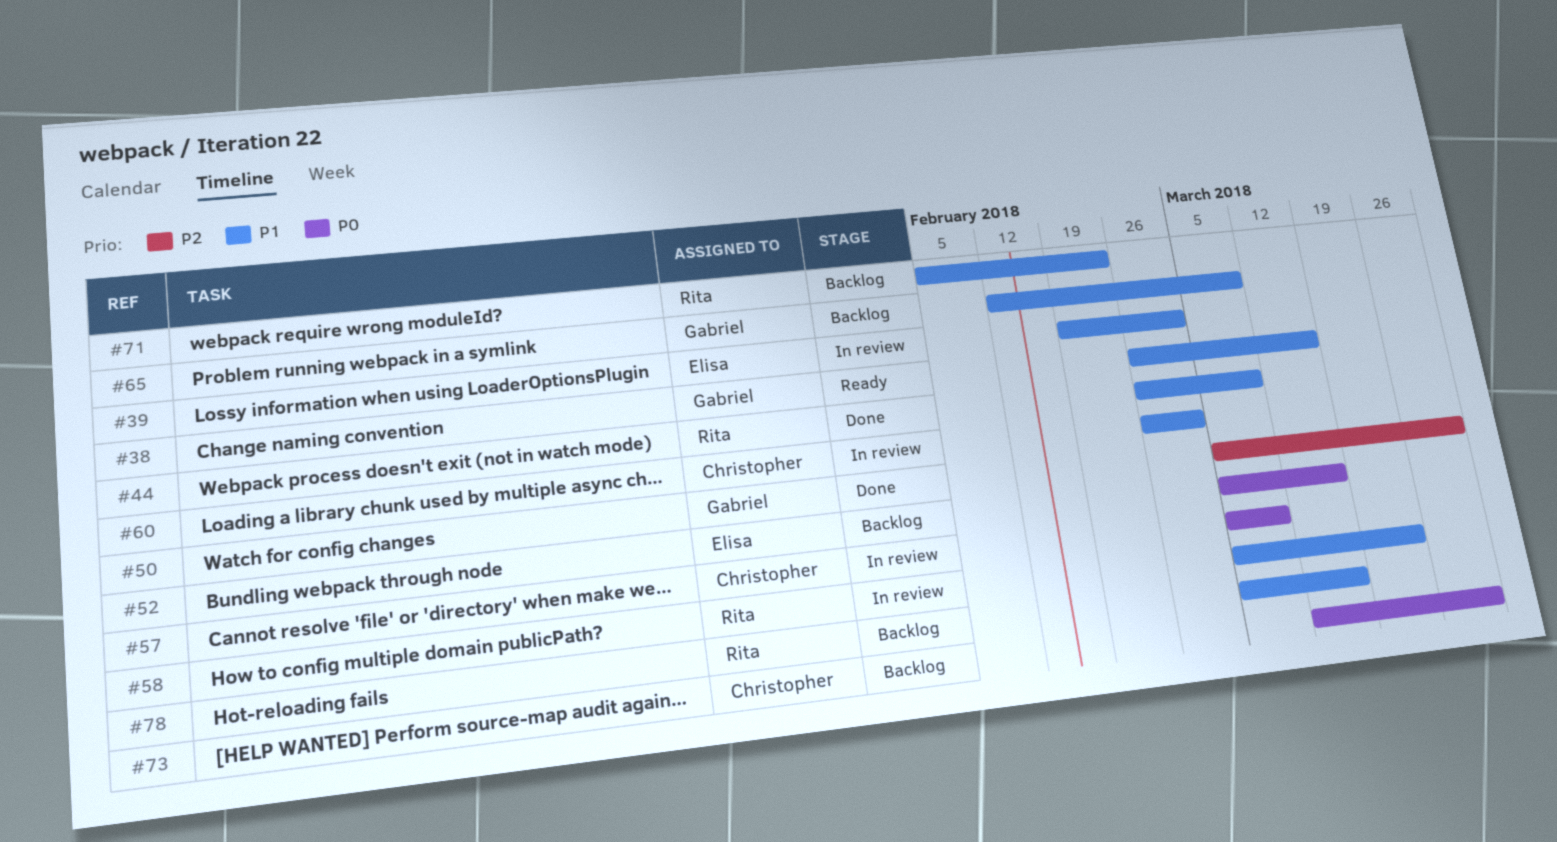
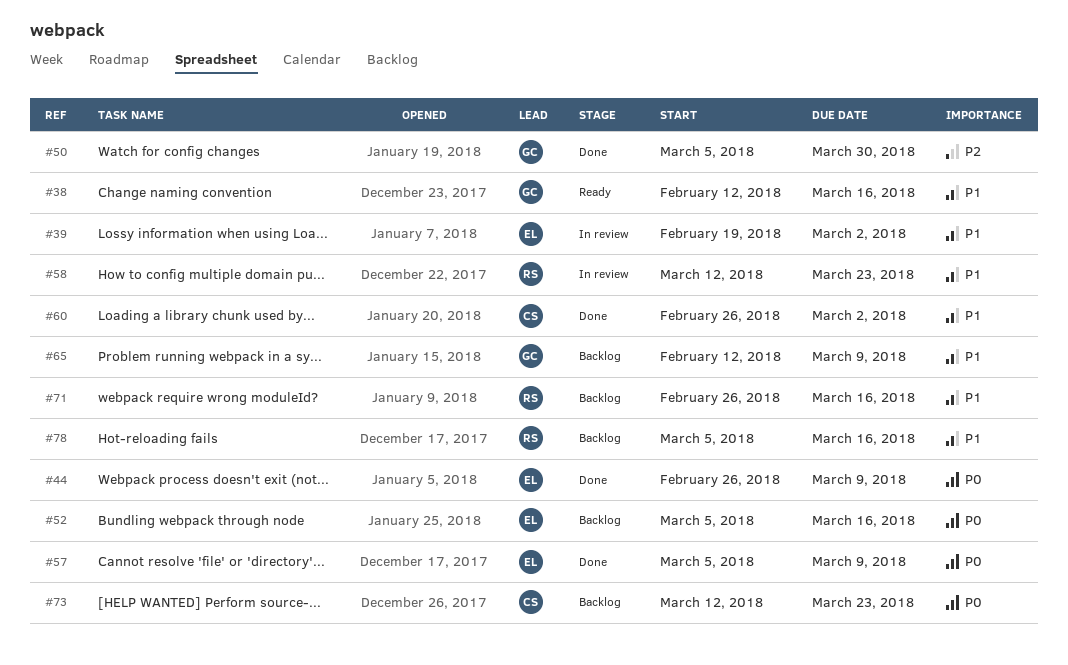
#38, start: Feb 26 -> Feb 12
#44, owner: Rita -> Elisa
#44, priority: P1 -> P0
#57, status: In review -> Done
#57, owner: Christopher -> Elisa
#58, start: Mar 5 -> Mar 12
#60, status: In review -> Done
#71, start: Feb 5 -> Feb 26
#71, due: Feb 23 -> Mar 16
#73, due: Mar 30 -> Mar 23

